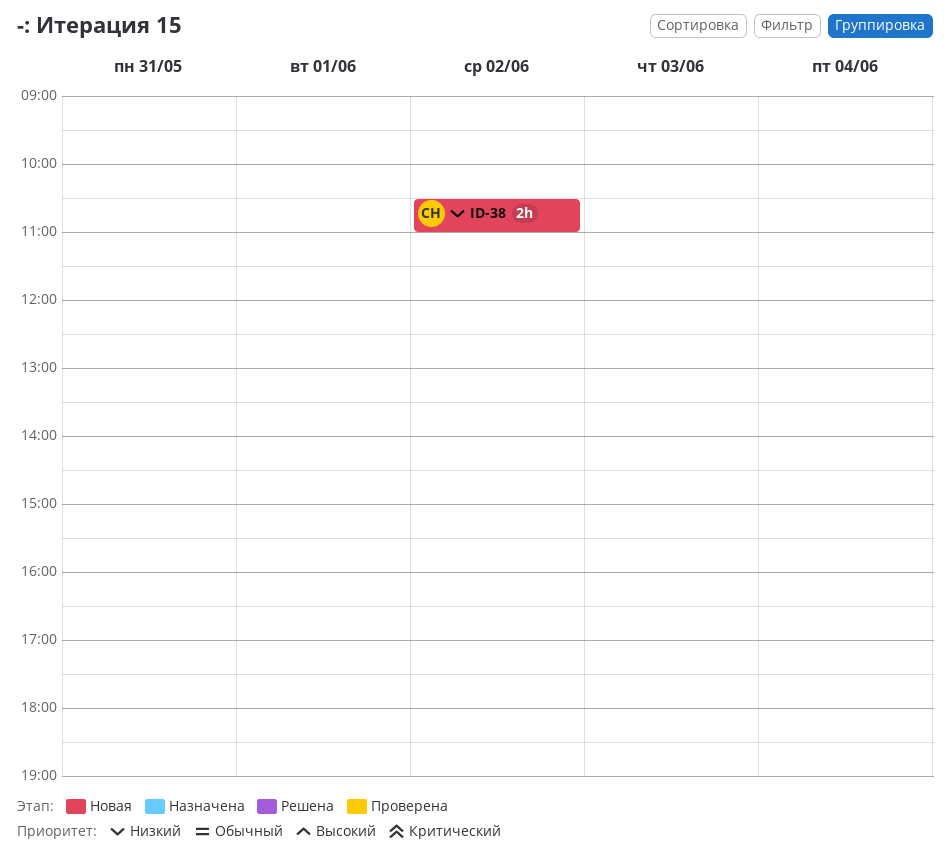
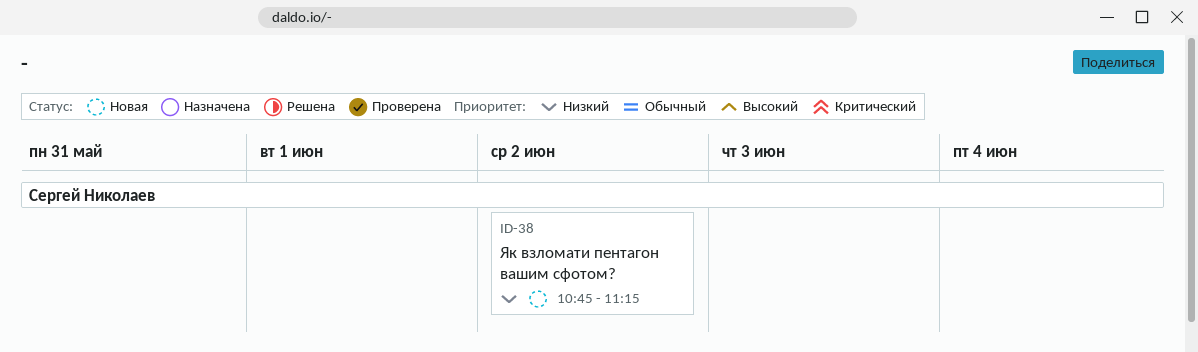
ID-38, begins: 10:30 -> 10:45
ID-38, ends: 11:00 -> 11:15

